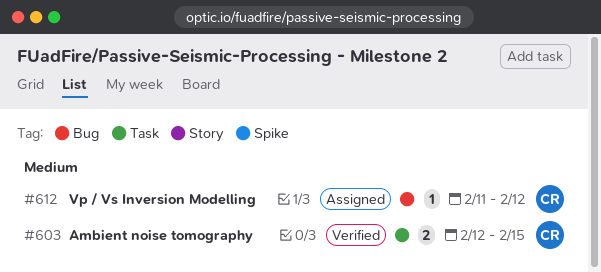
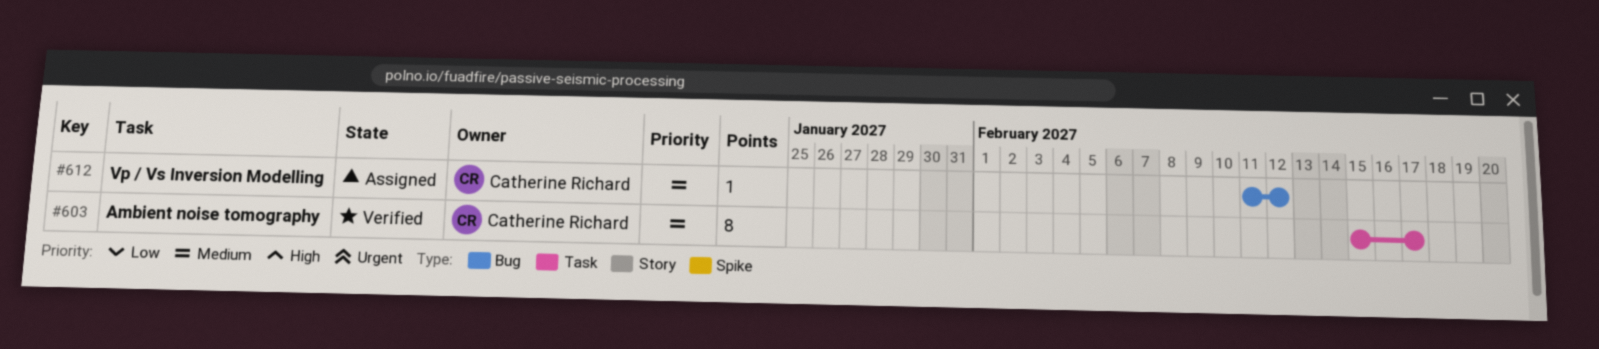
#603, estimate: 2 -> 8
#603, start: Feb 12 -> Feb 15
#603, due: Feb 15 -> Feb 17

